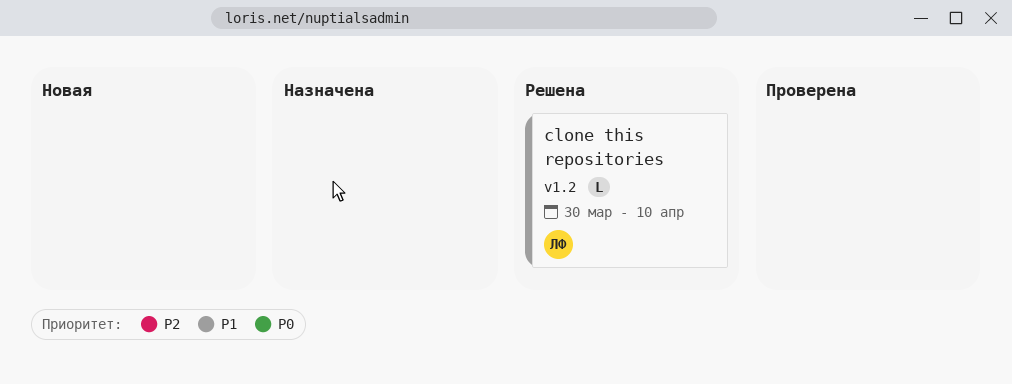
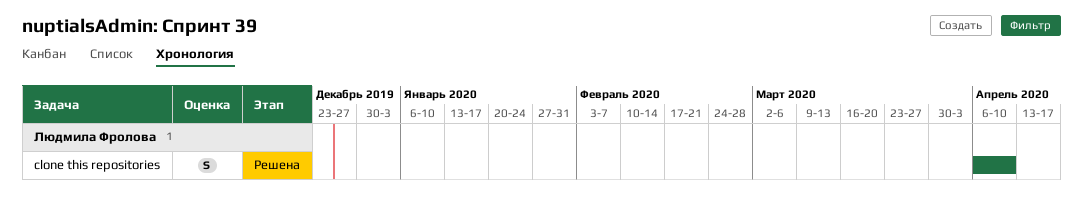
clone this repositories, estimate: L -> S
clone this repositories, start: Mar 30 -> Apr 6

